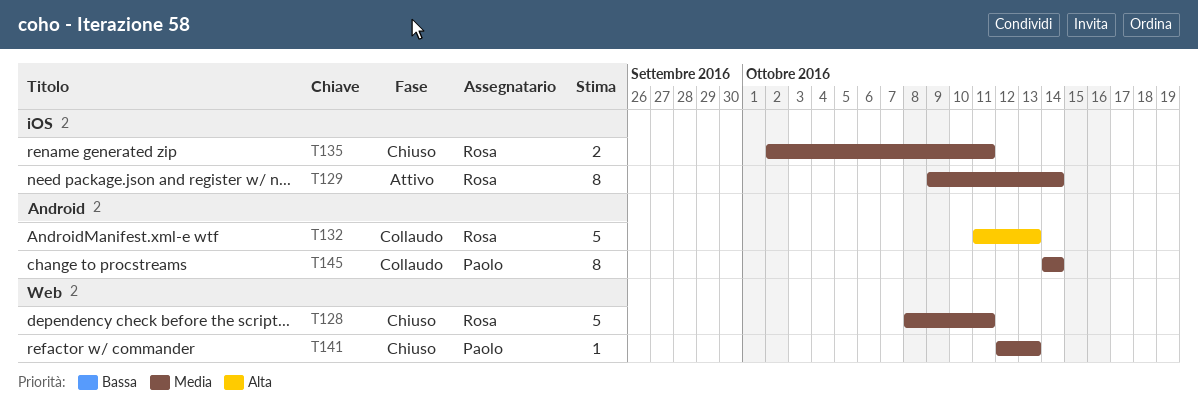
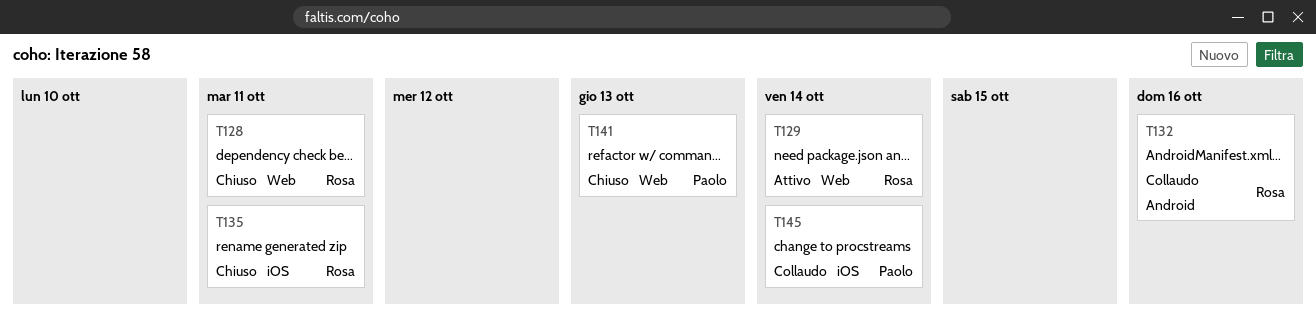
T129, label: iOS -> Web
T132, due: Oct 13 -> Oct 16
T145, label: Android -> iOS

